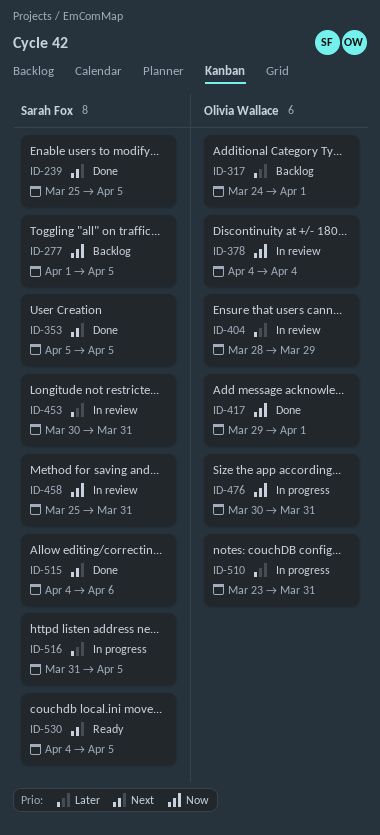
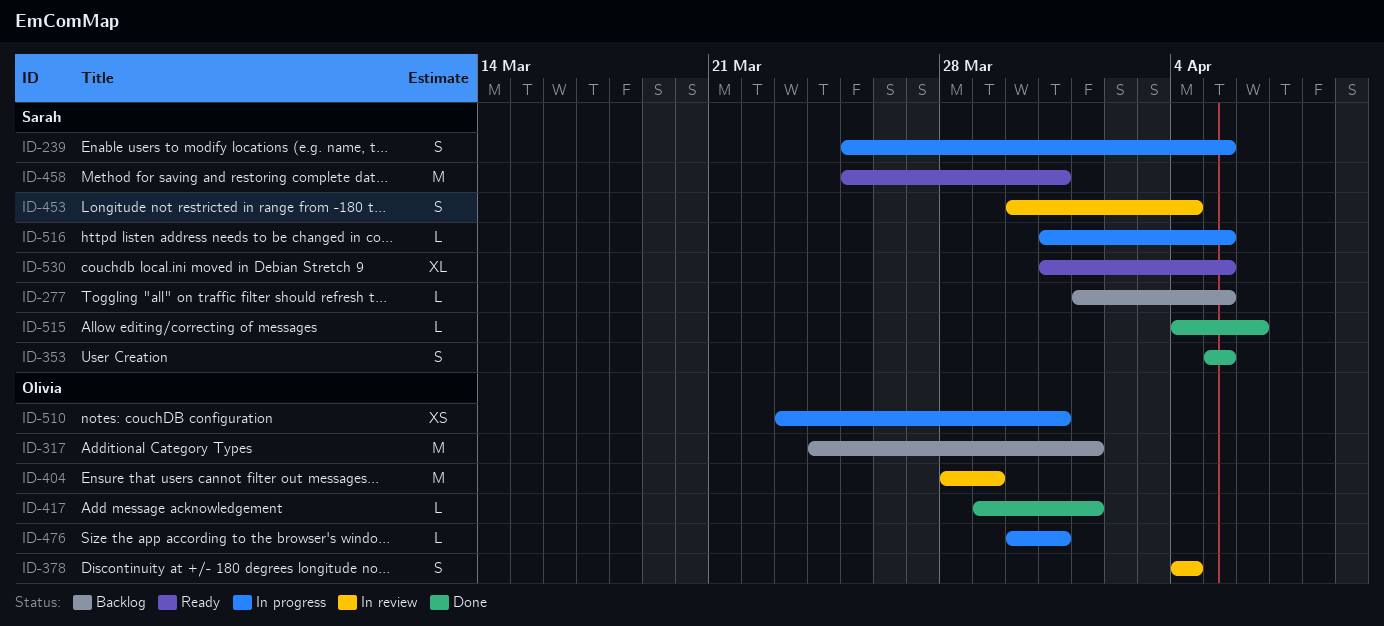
ID-239, status: Done -> In progress
ID-453, due: Mar 31 -> Apr 4
ID-458, status: In review -> Ready
ID-530, start: Apr 4 -> Mar 31

